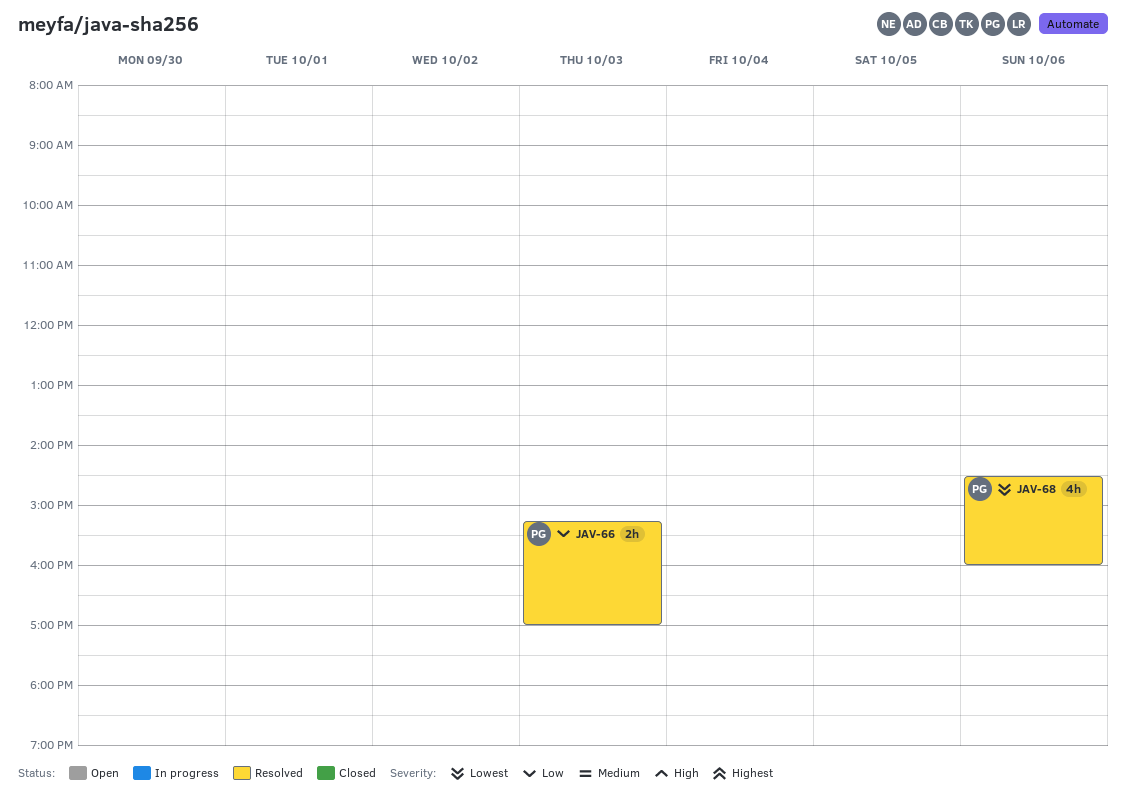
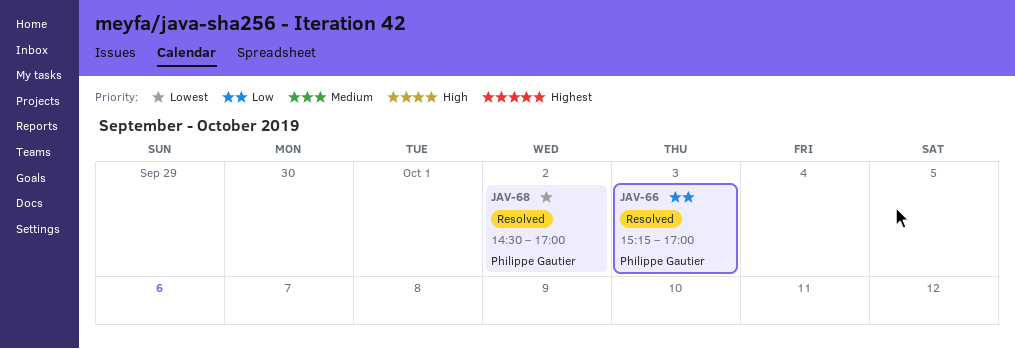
JAV-68, day: Oct 6 -> Oct 2
JAV-68, ends: 16:00 -> 17:00

